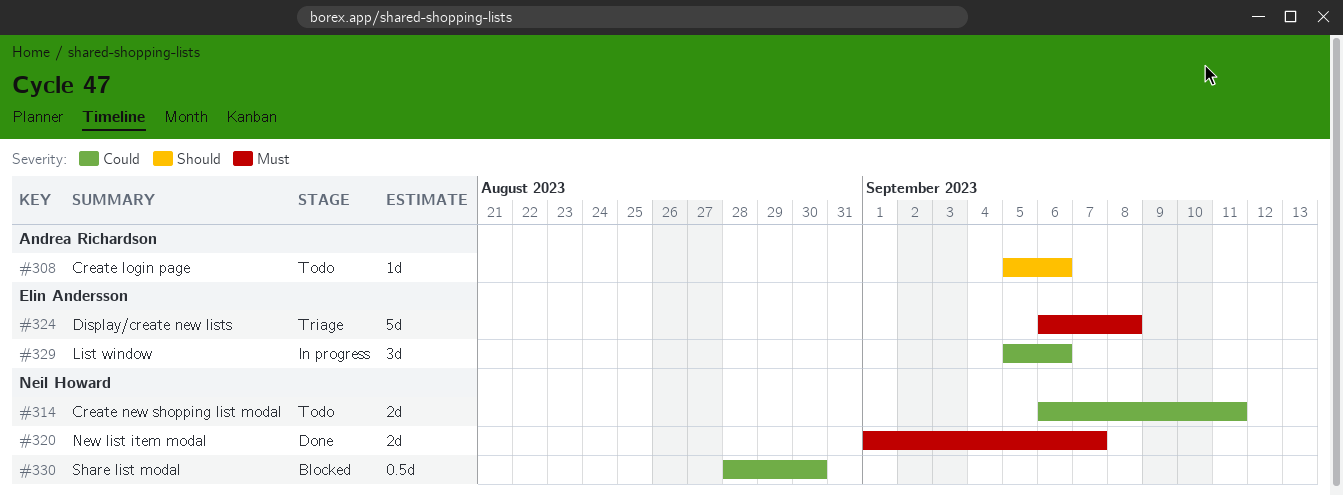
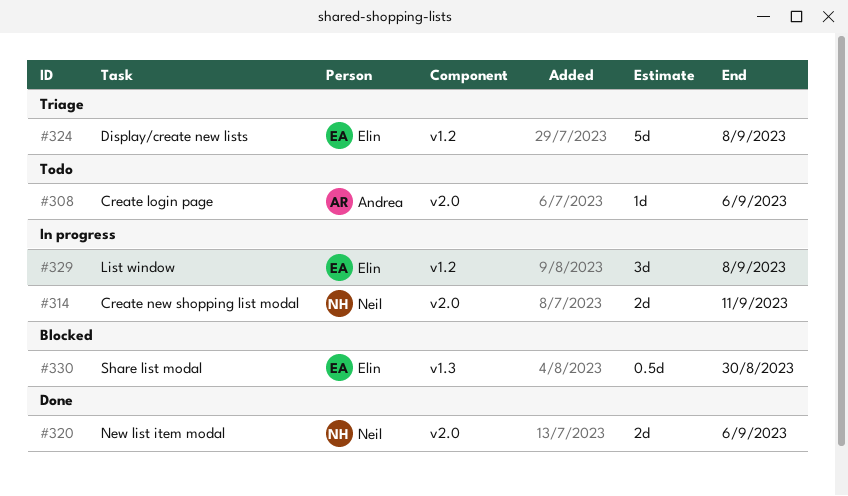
#314, status: Todo -> In progress
#320, due: Sep 7 -> Sep 6
#329, due: Sep 6 -> Sep 8
#330, owner: Neil Howard -> Elin Andersson

